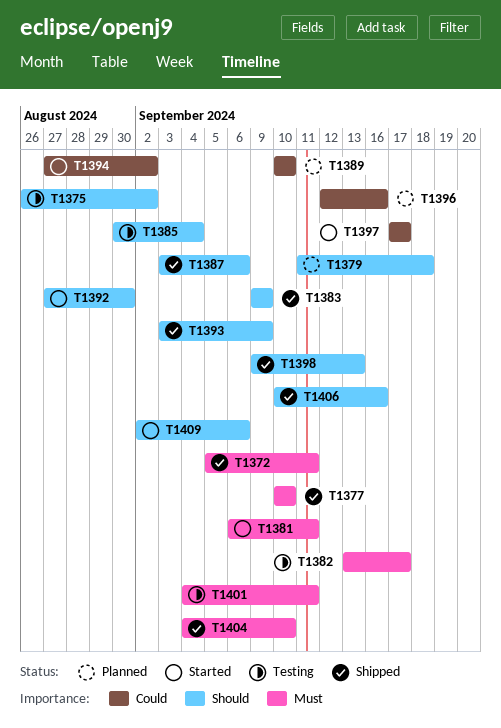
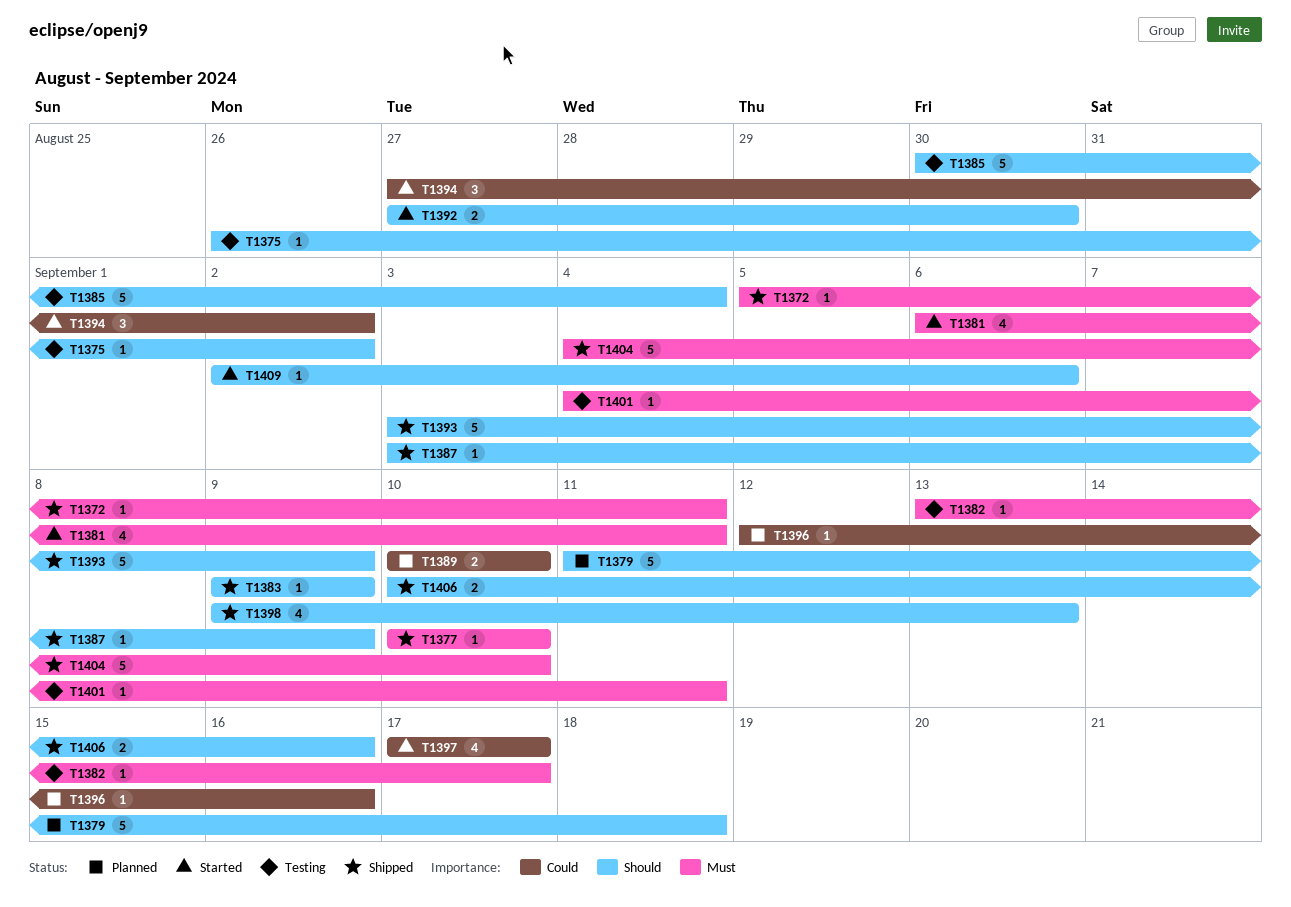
T1387, due: Sep 6 -> Sep 9

